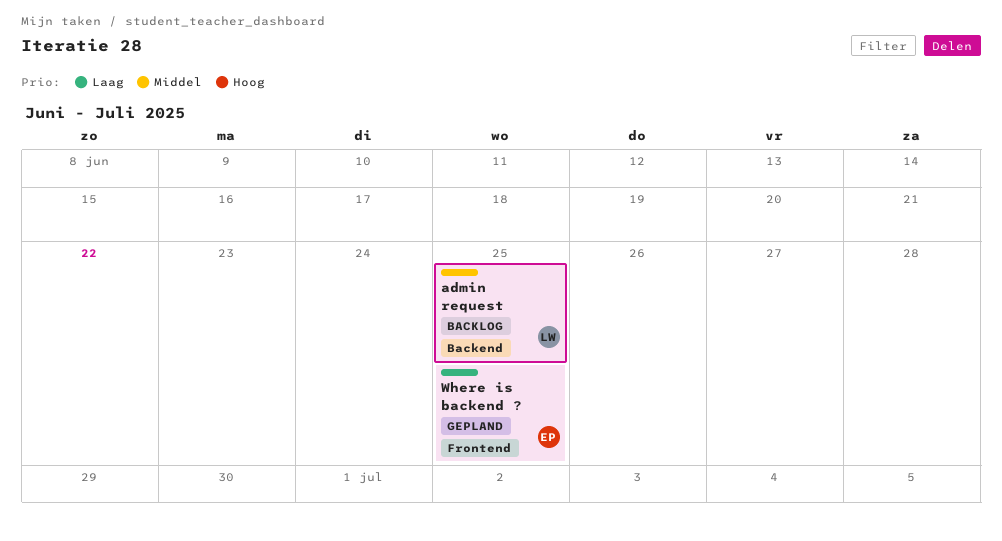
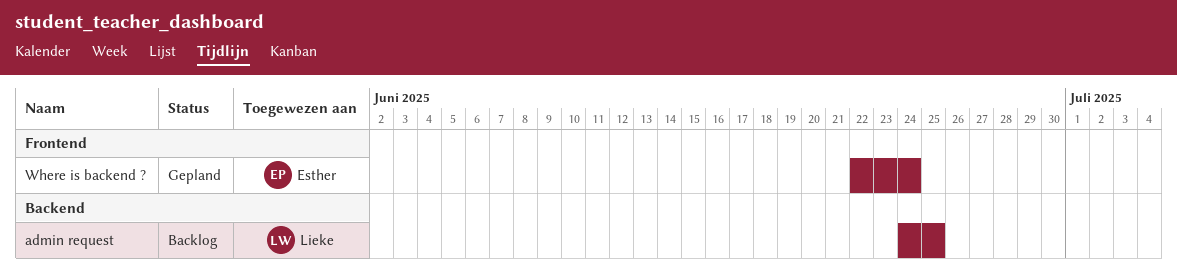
Where is backend ?, due: Jun 25 -> Jun 24

